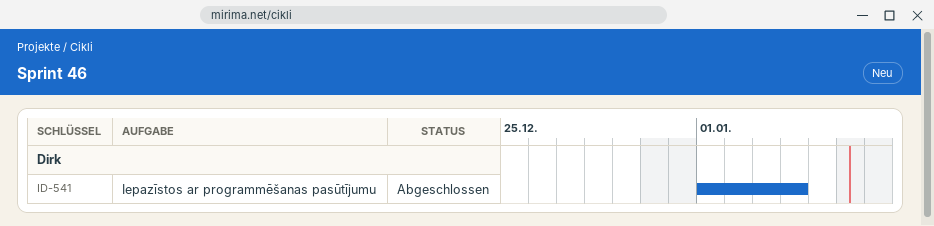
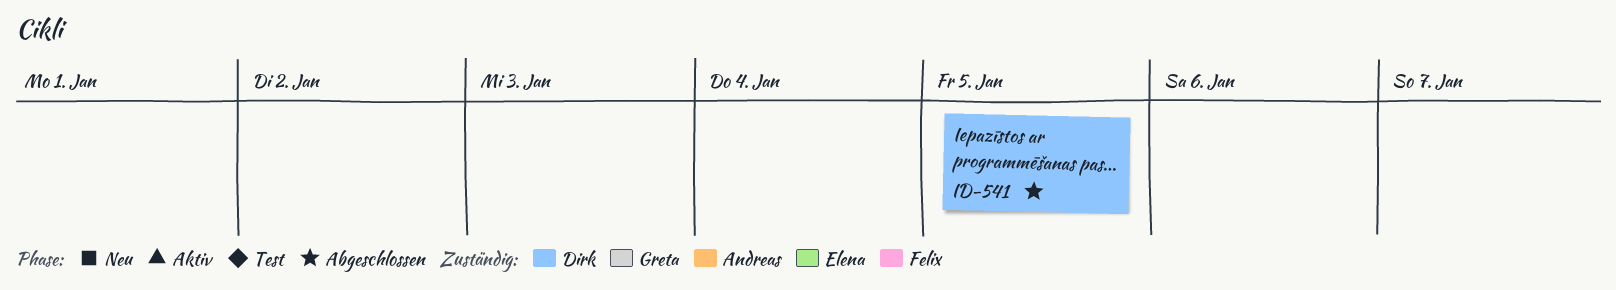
ID-541, due: Jan 4 -> Jan 5

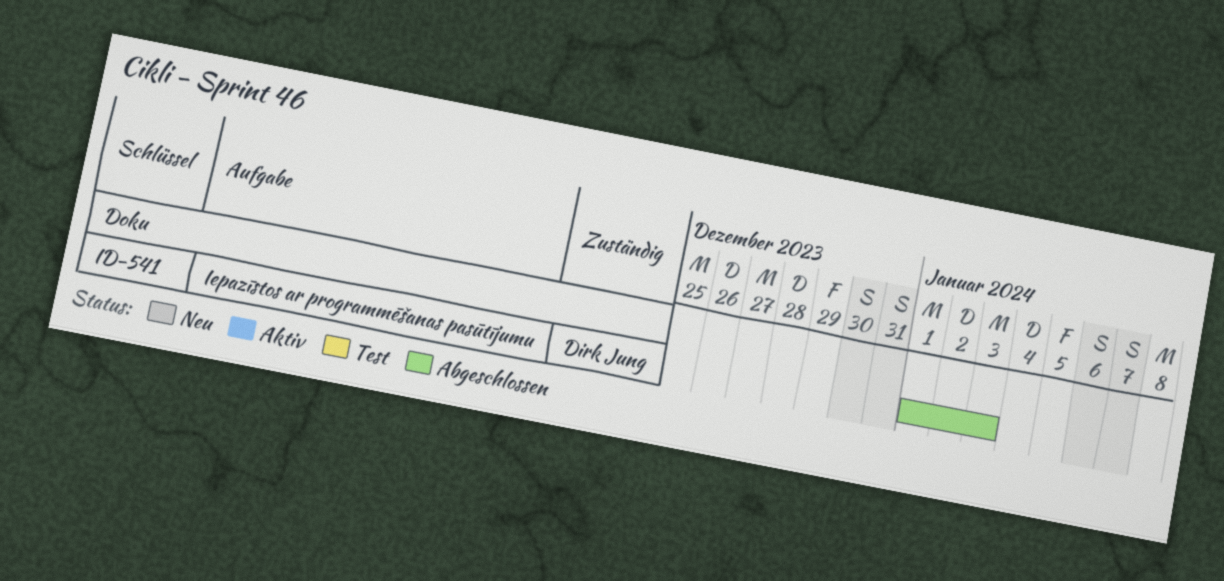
ID-541, due: Jan 5 -> Jan 3

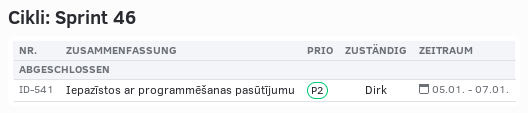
ID-541, start: Jan 1 -> Jan 5
ID-541, due: Jan 3 -> Jan 7

